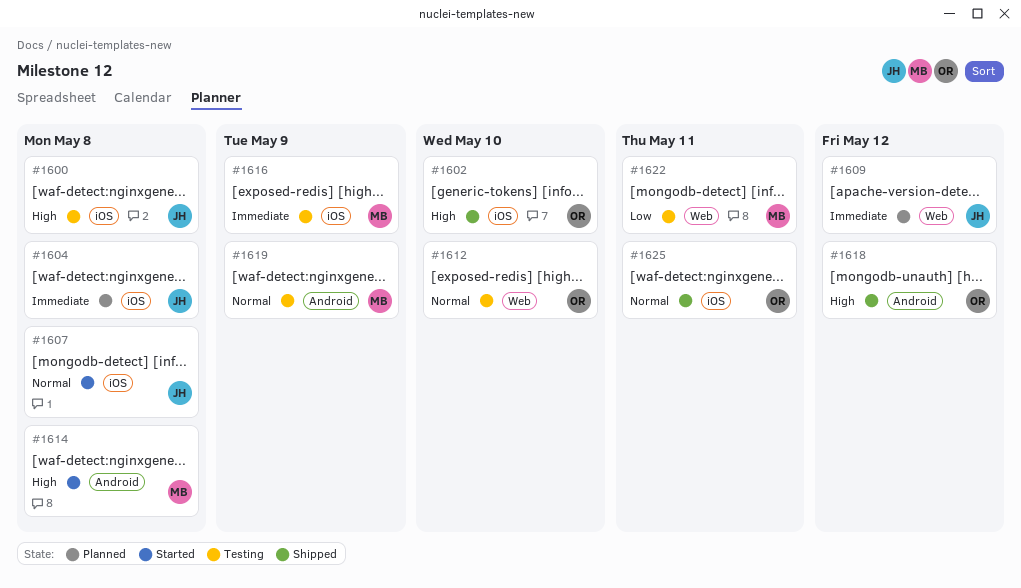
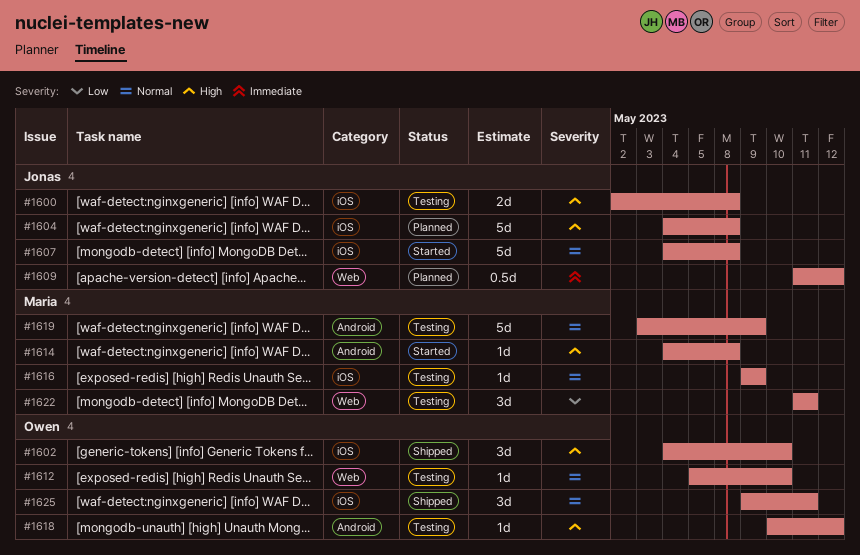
#1604, priority: Immediate -> High
#1616, priority: Immediate -> Normal
#1618, status: Shipped -> Testing

